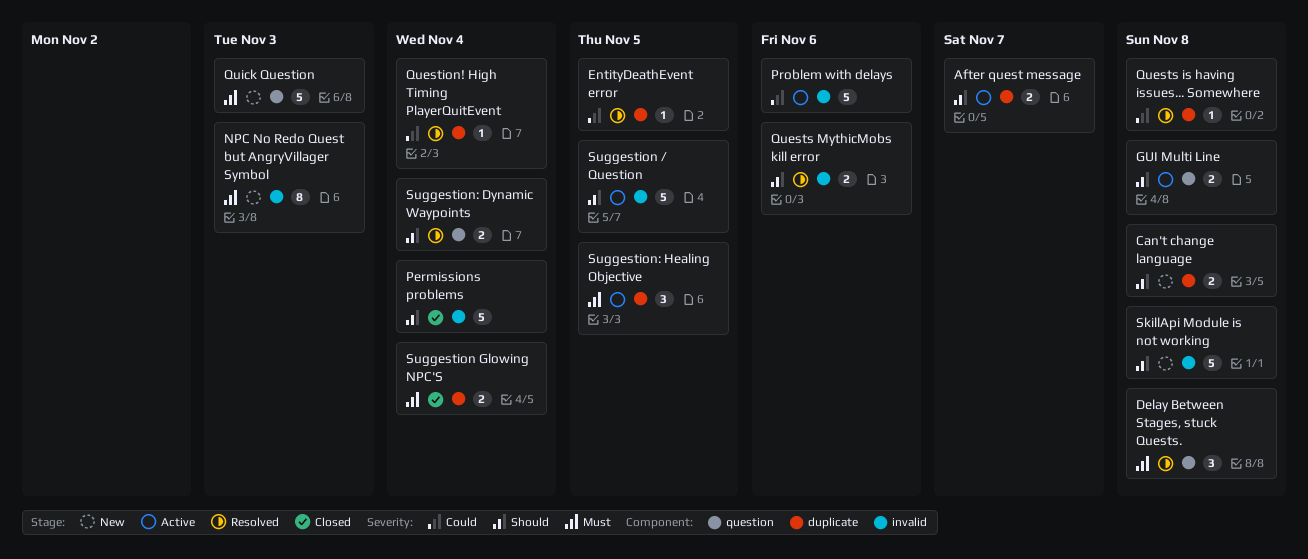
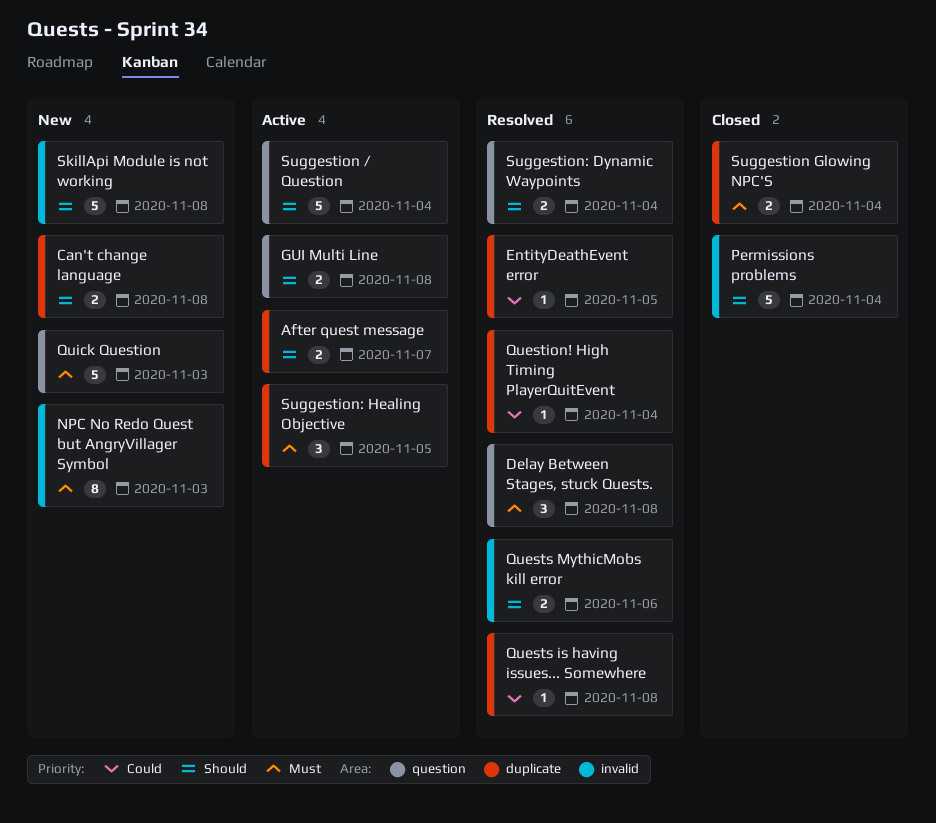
Problem with delays: present -> none
Suggestion / Question, label: invalid -> question
Suggestion / Question, due: Nov 5 -> Nov 4

